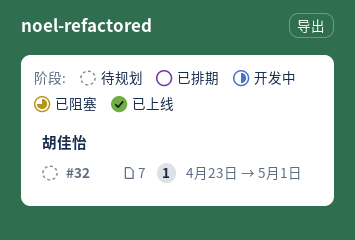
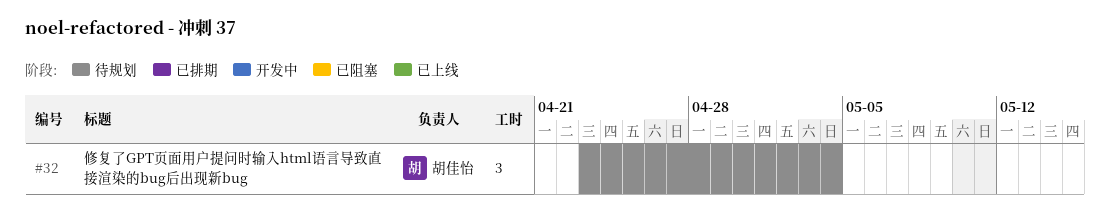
#32, estimate: 1 -> 3
#32, due: May 1 -> May 4

